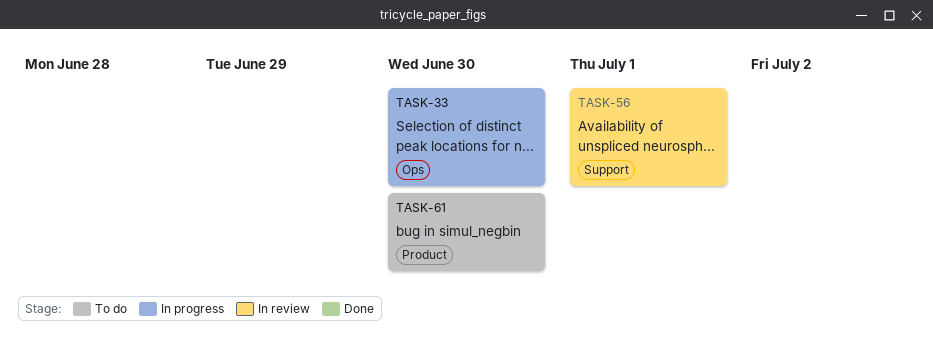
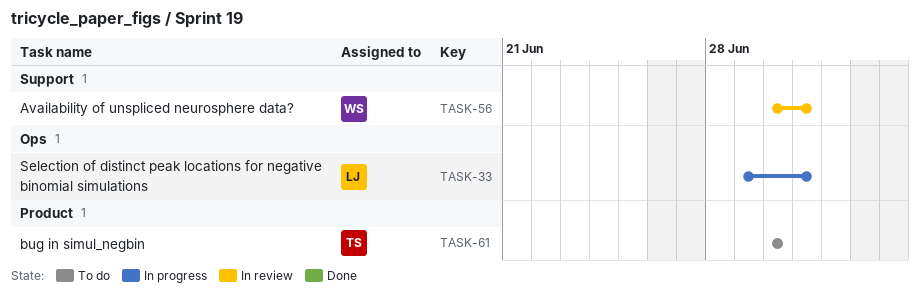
TASK-33, due: Jun 30 -> Jul 1

